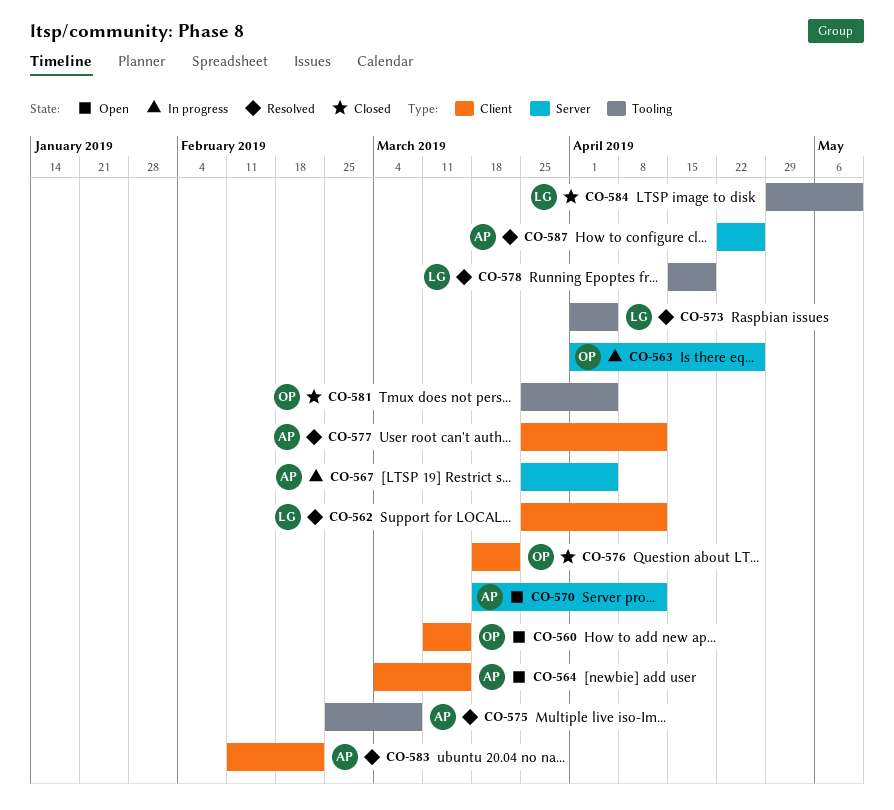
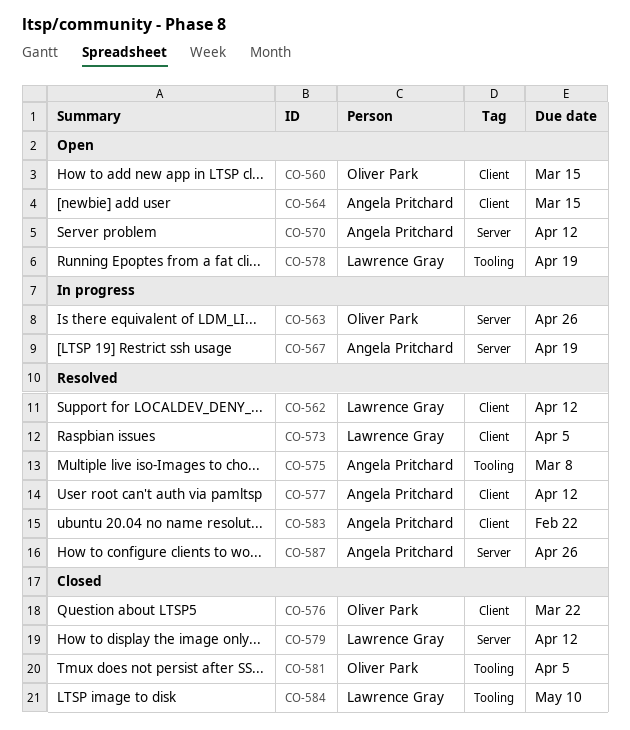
CO-567, due: Apr 5 -> Apr 19
CO-573, label: Tooling -> Client
CO-578, status: Resolved -> Open
CO-579: none -> present

